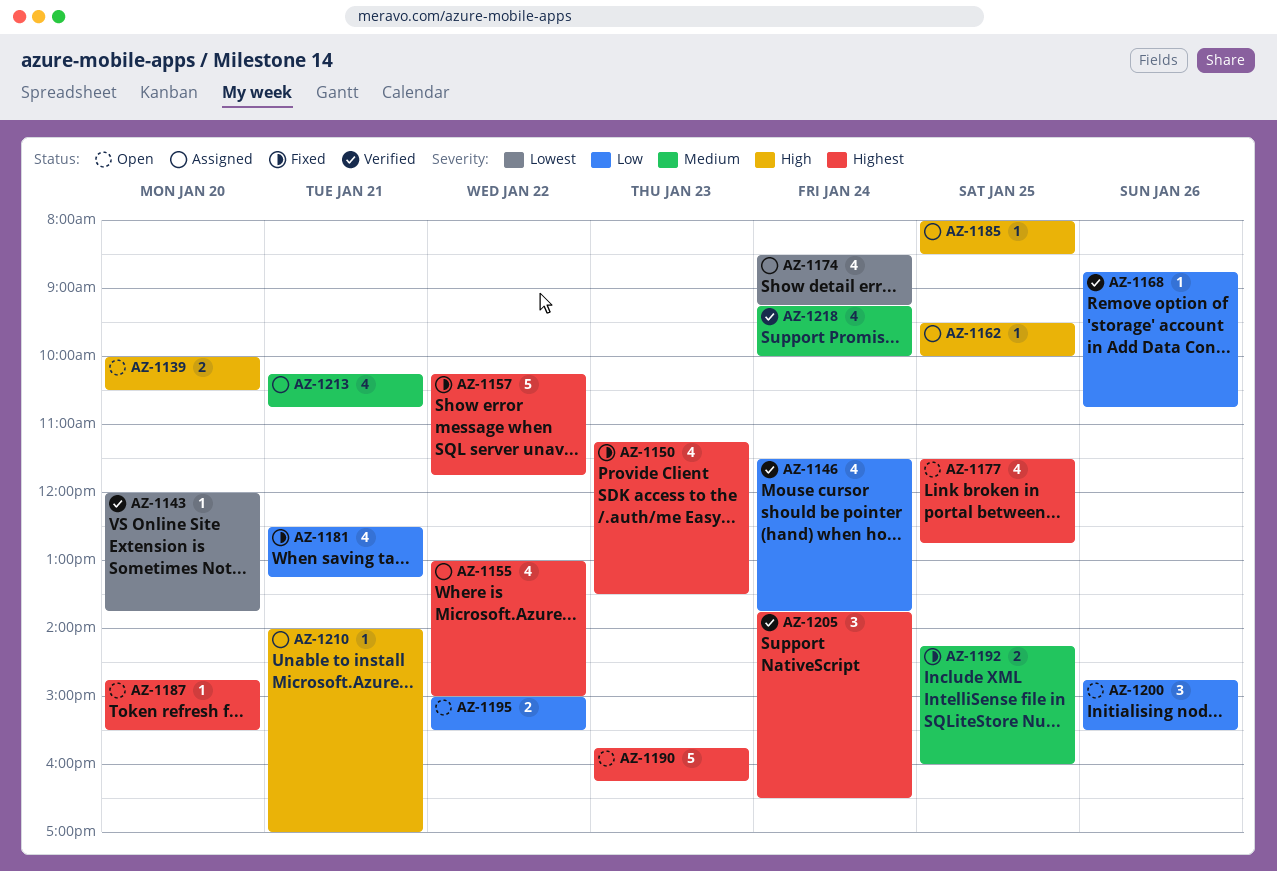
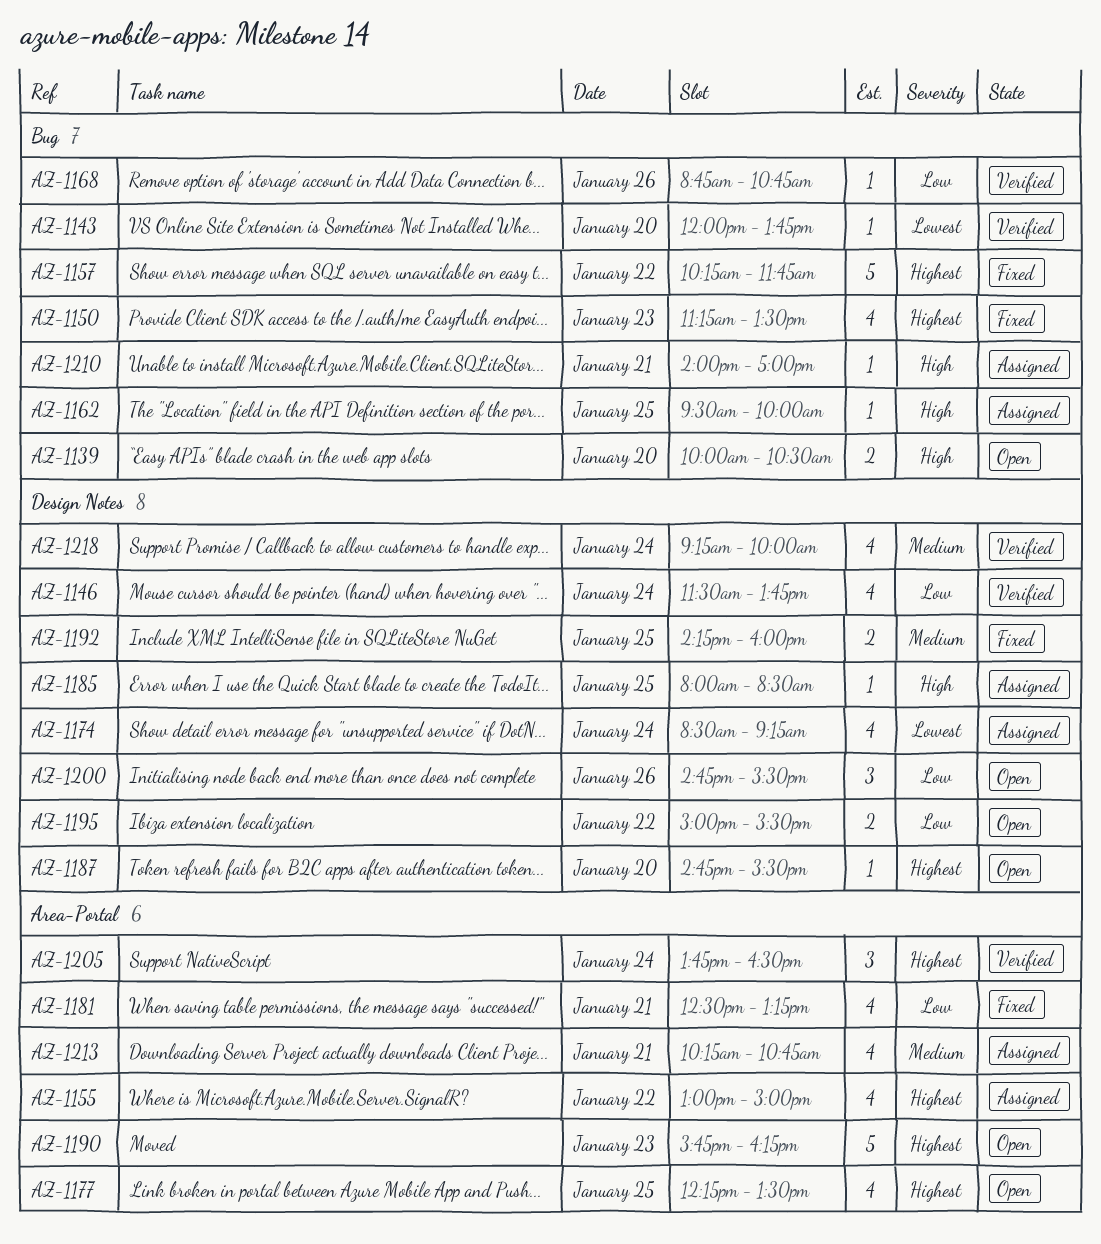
AZ-1177, begins: 11:30 -> 12:15
AZ-1177, ends: 12:45 -> 13:30

